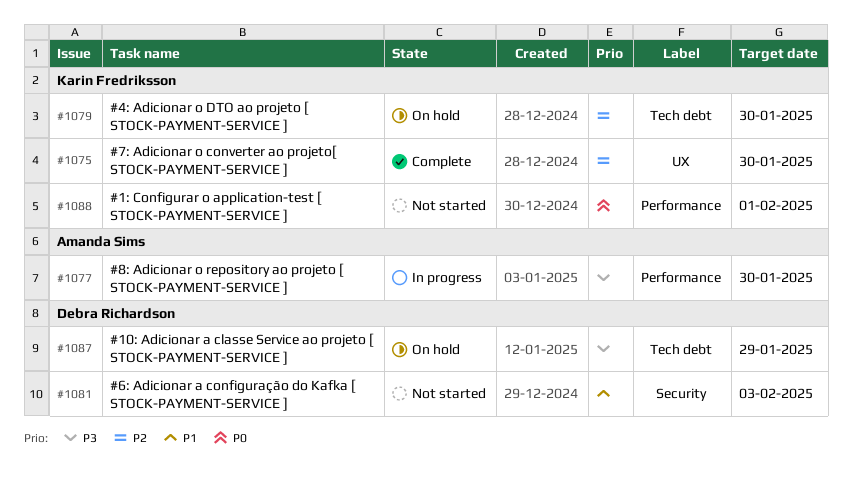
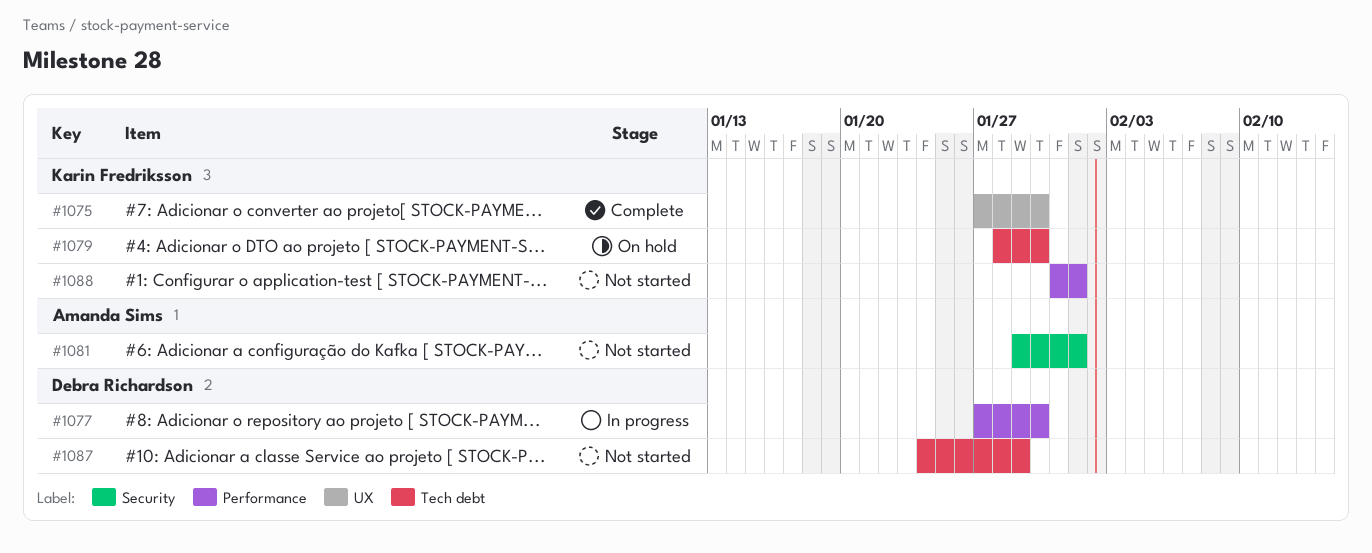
#1077, owner: Amanda Sims -> Debra Richardson
#1081, owner: Debra Richardson -> Amanda Sims
#1081, due: Feb 3 -> Feb 1
#1087, status: On hold -> Not started

